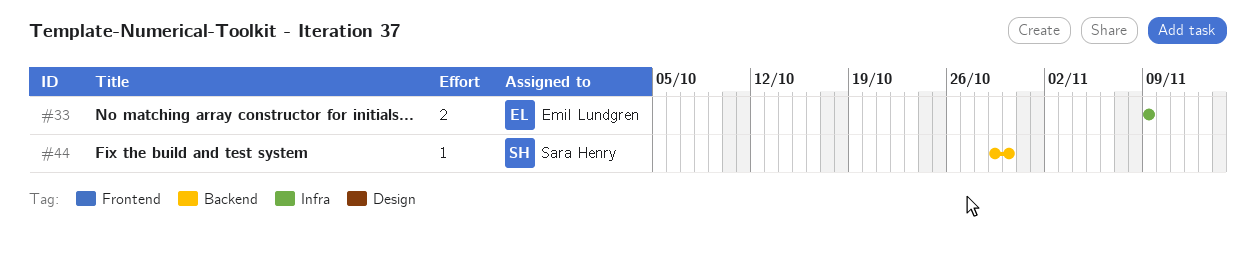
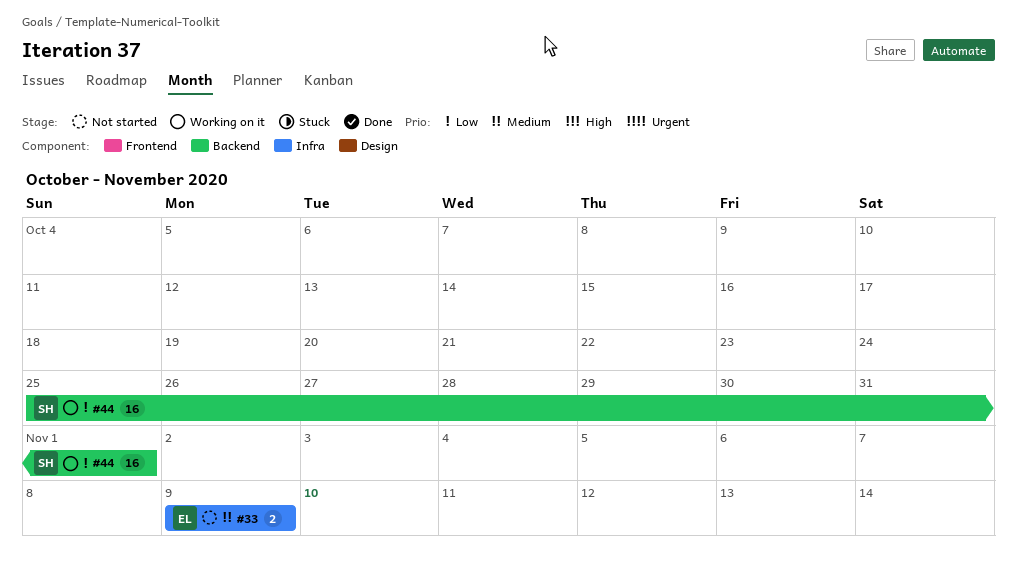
#44, estimate: 1 -> 16
#44, start: Oct 29 -> Oct 25
#44, due: Oct 30 -> Nov 1

